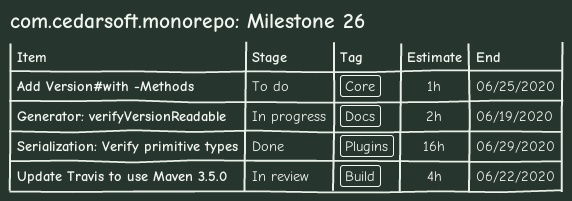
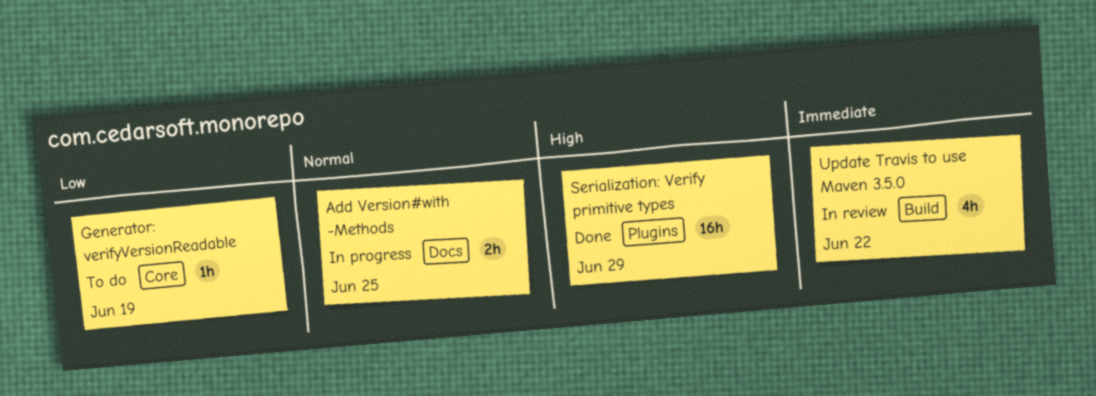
Add Version#with -Methods, status: To do -> In progress
Add Version#with -Methods, label: Core -> Docs
Add Version#with -Methods, estimate: 1h -> 2h
Generator: verifyVersionReadable, status: In progress -> To do
Generator: verifyVersionReadable, label: Docs -> Core
Generator: verifyVersionReadable, estimate: 2h -> 1h

